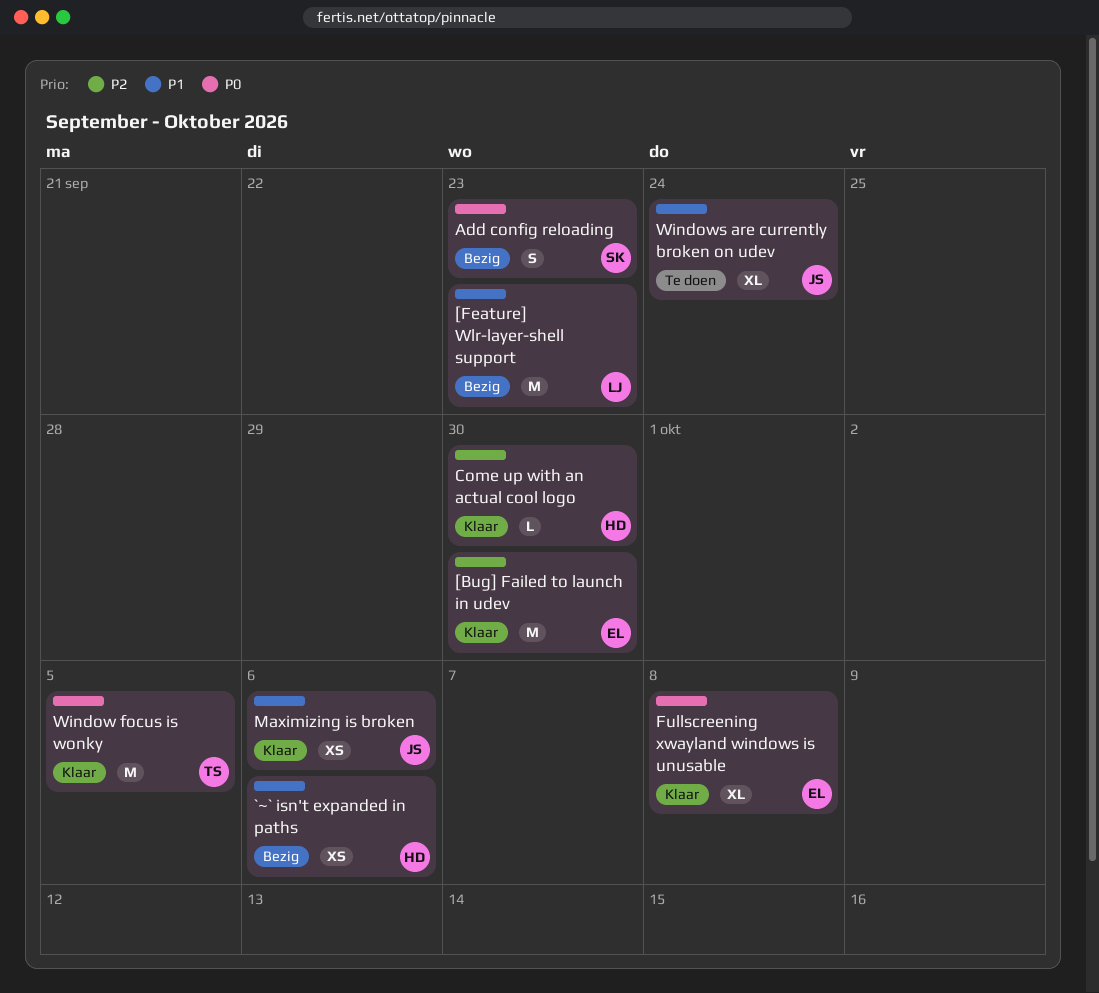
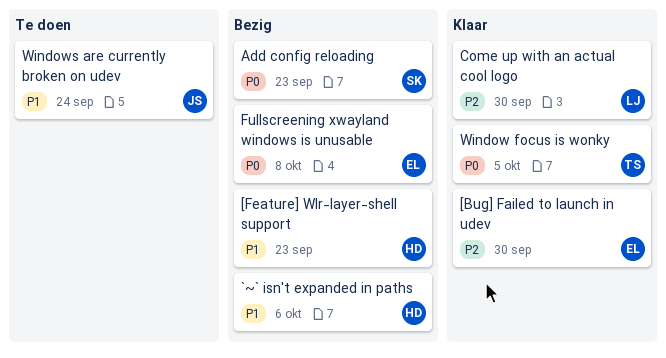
[Feature] Wlr-layer-shell support, owner: LJ -> HD
Come up with an actual cool logo, owner: HD -> LJ
Fullscreening xwayland windows is unusable, status: Klaar -> Bezig
Maximizing is broken: present -> none

